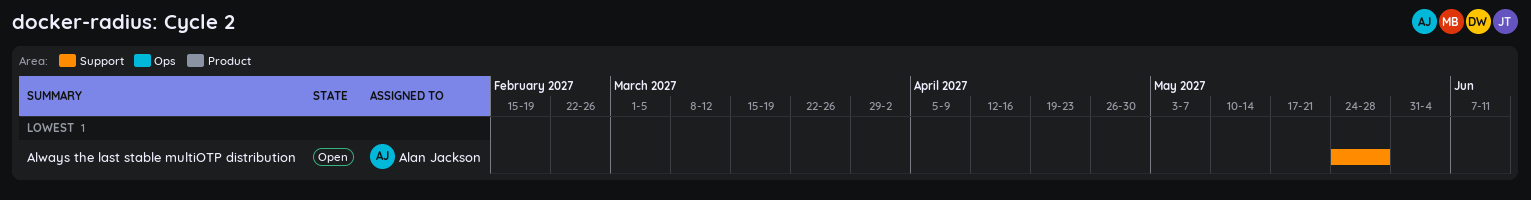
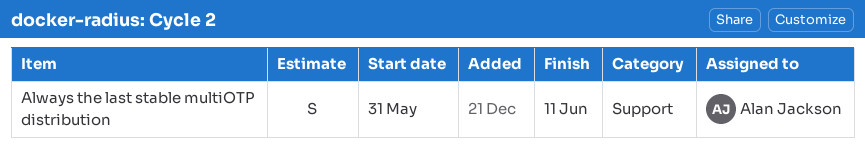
Always the last stable multiOTP distribution, start: May 24 -> May 31
Always the last stable multiOTP distribution, due: May 28 -> Jun 11

